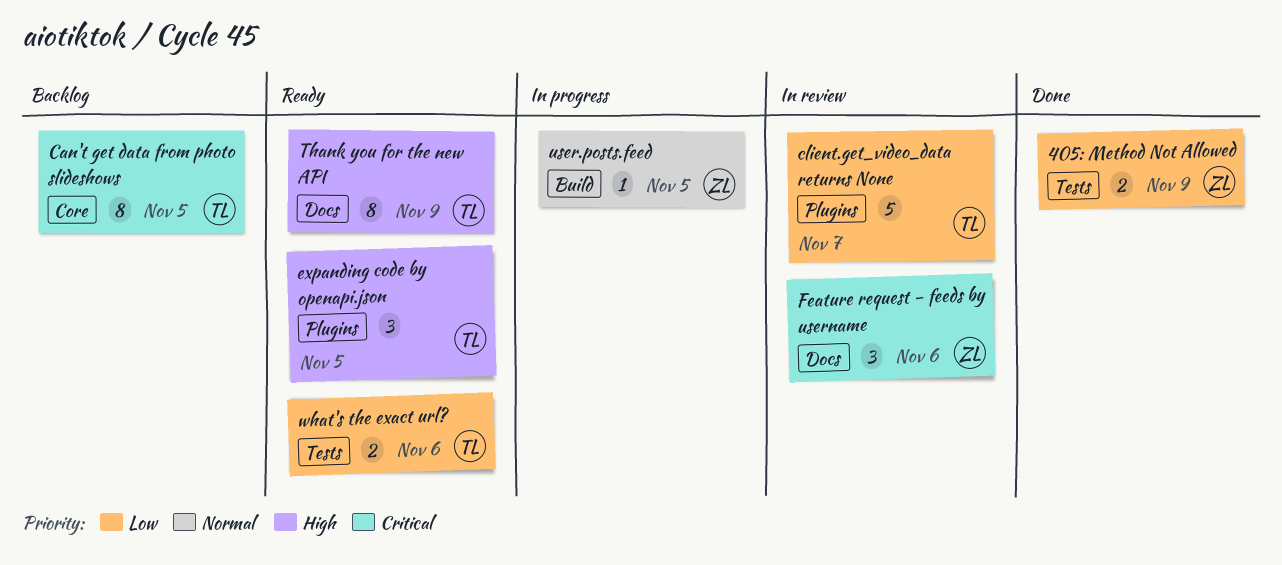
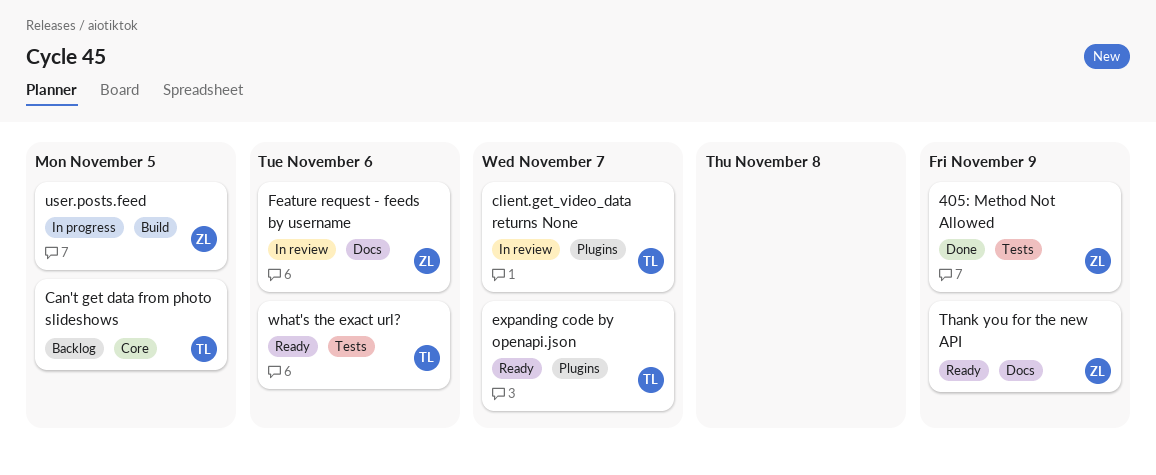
expanding code by openapi.json, due: Nov 5 -> Nov 7
Thank you for the new API, owner: TL -> ZL

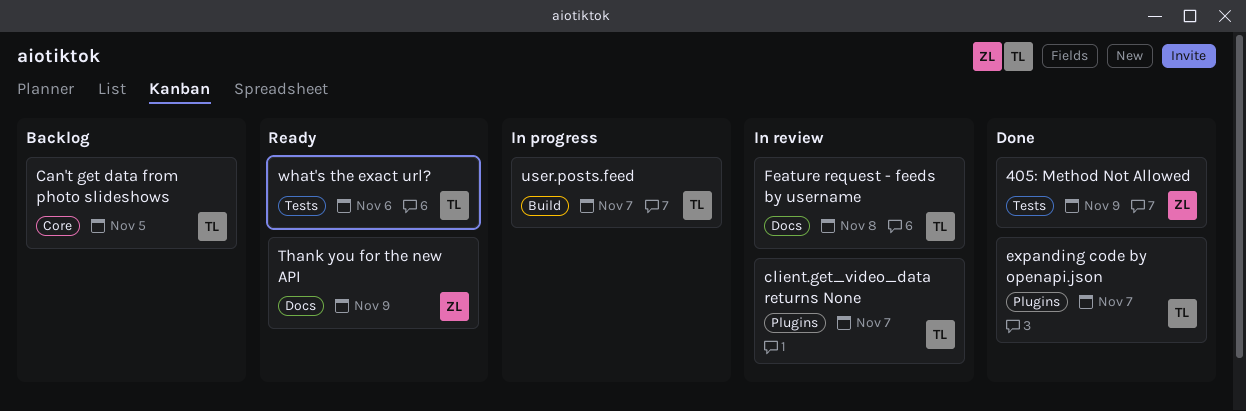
expanding code by openapi.json, status: Ready -> Done
Feature request - feeds by username, owner: ZL -> TL
Feature request - feeds by username, due: Nov 6 -> Nov 8
user.posts.feed, owner: ZL -> TL
user.posts.feed, due: Nov 5 -> Nov 7

